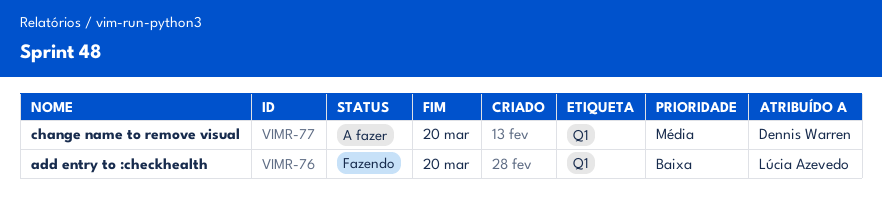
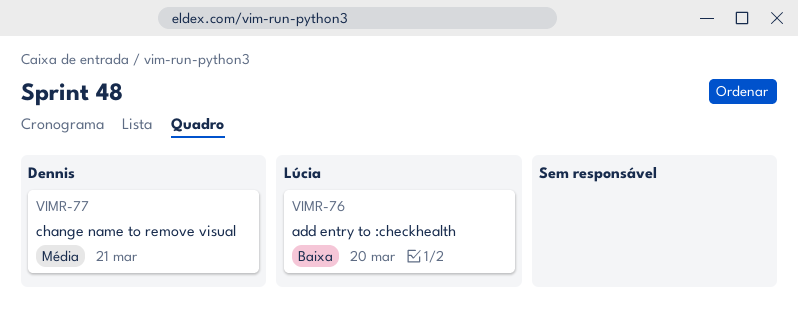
VIMR-77, due: Mar 20 -> Mar 21

